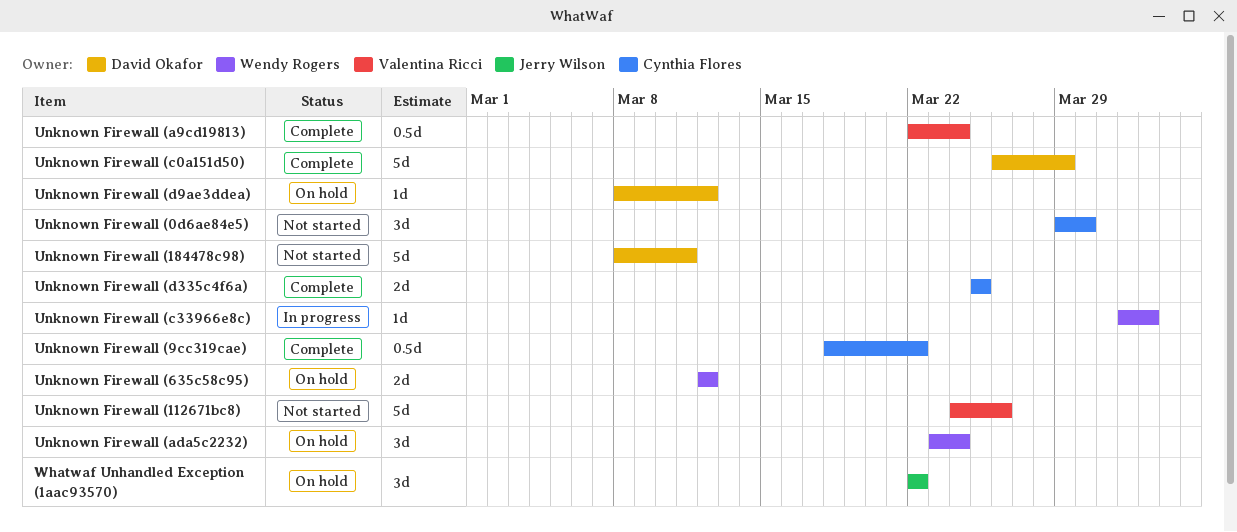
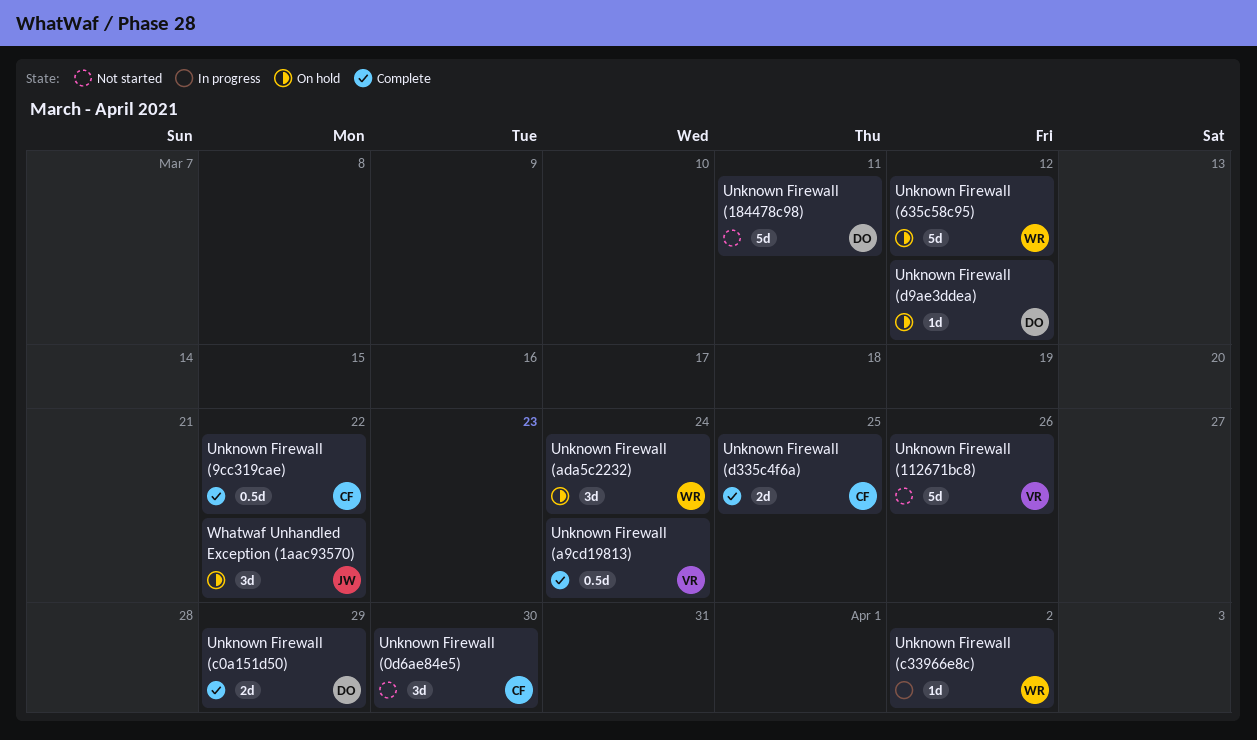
Unknown Firewall (635c58c95), estimate: 2d -> 5d
Unknown Firewall (c0a151d50), estimate: 5d -> 2d

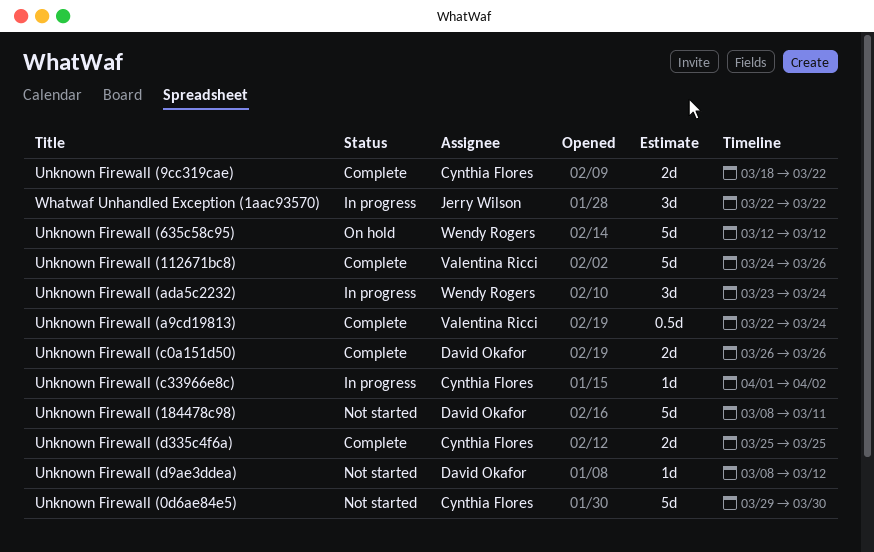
Unknown Firewall (0d6ae84e5), estimate: 3d -> 5d
Unknown Firewall (112671bc8), status: Not started -> Complete
Unknown Firewall (9cc319cae), estimate: 0.5d -> 2d
Unknown Firewall (ada5c2232), status: On hold -> In progress
Unknown Firewall (c0a151d50), due: Mar 29 -> Mar 26
Unknown Firewall (c33966e8c), owner: Wendy Rogers -> Cynthia Flores
Unknown Firewall (d9ae3ddea), status: On hold -> Not started
Whatwaf Unhandled Exception (1aac93570), status: On hold -> In progress

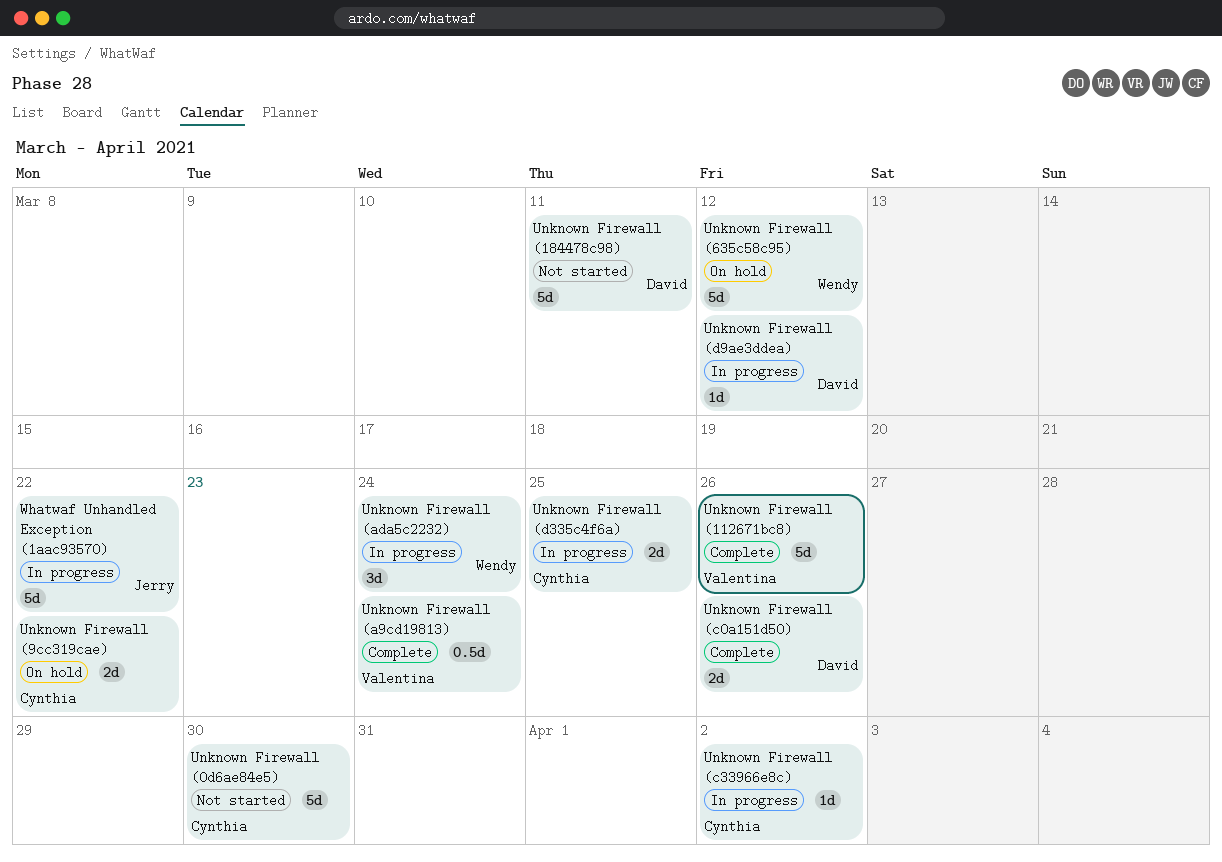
Unknown Firewall (9cc319cae), status: Complete -> On hold
Unknown Firewall (d335c4f6a), status: Complete -> In progress
Unknown Firewall (d9ae3ddea), status: Not started -> In progress
Whatwaf Unhandled Exception (1aac93570), estimate: 3d -> 5d

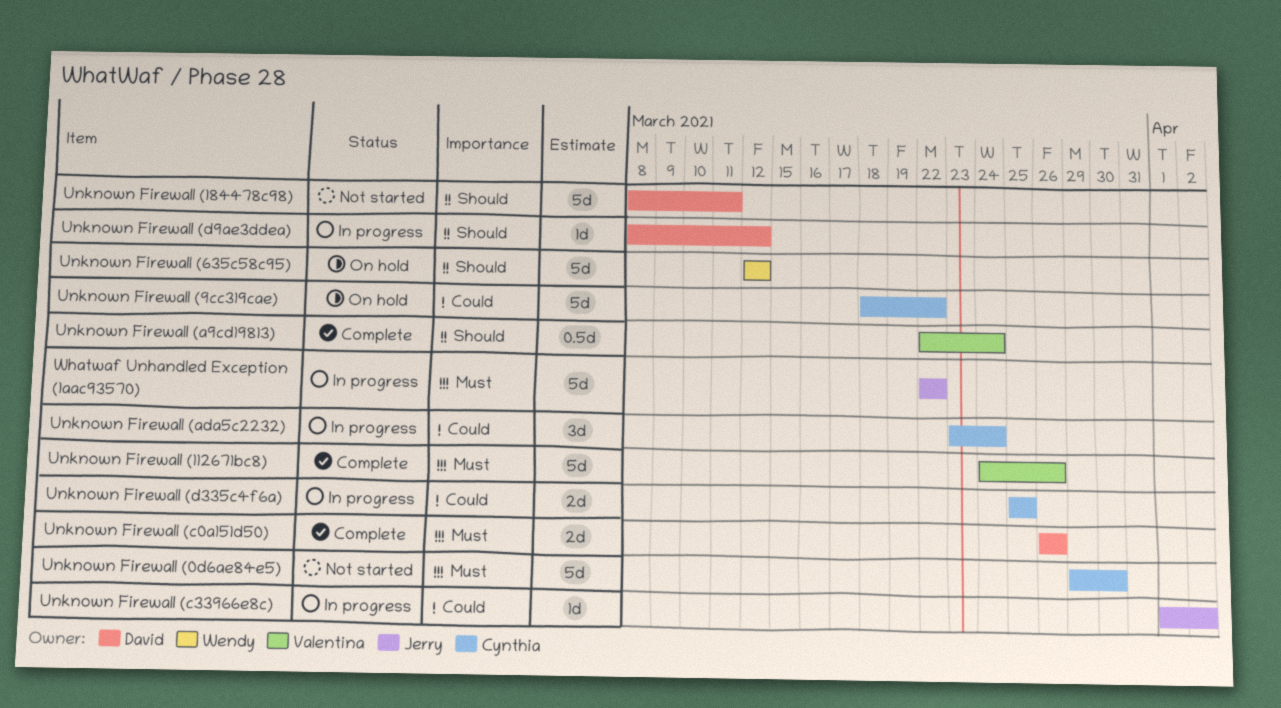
Unknown Firewall (9cc319cae), estimate: 2d -> 5d
Unknown Firewall (ada5c2232), owner: Wendy -> Cynthia
Unknown Firewall (c33966e8c), owner: Cynthia -> Jerry

